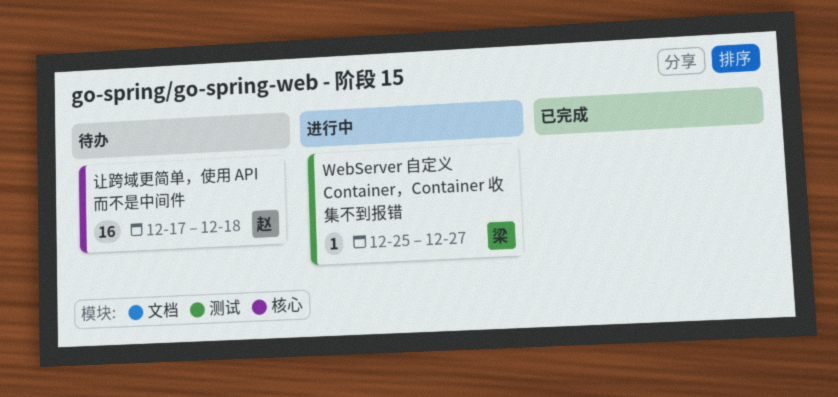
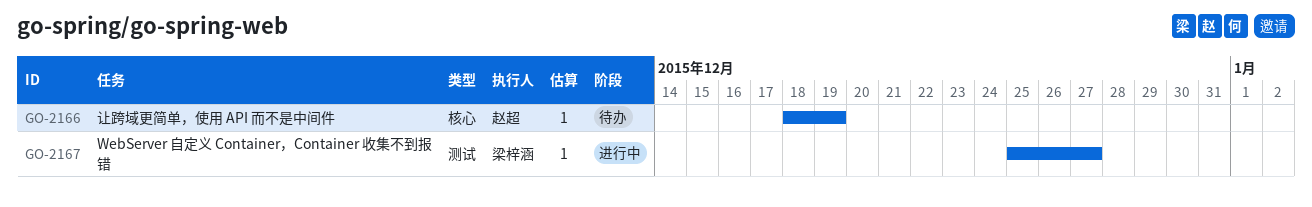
让跨域更简单，使用 API 而不是中间件, estimate: 16 -> 1
让跨域更简单，使用 API 而不是中间件, start: Dec 17 -> Dec 18
让跨域更简单，使用 API 而不是中间件, due: Dec 18 -> Dec 19

